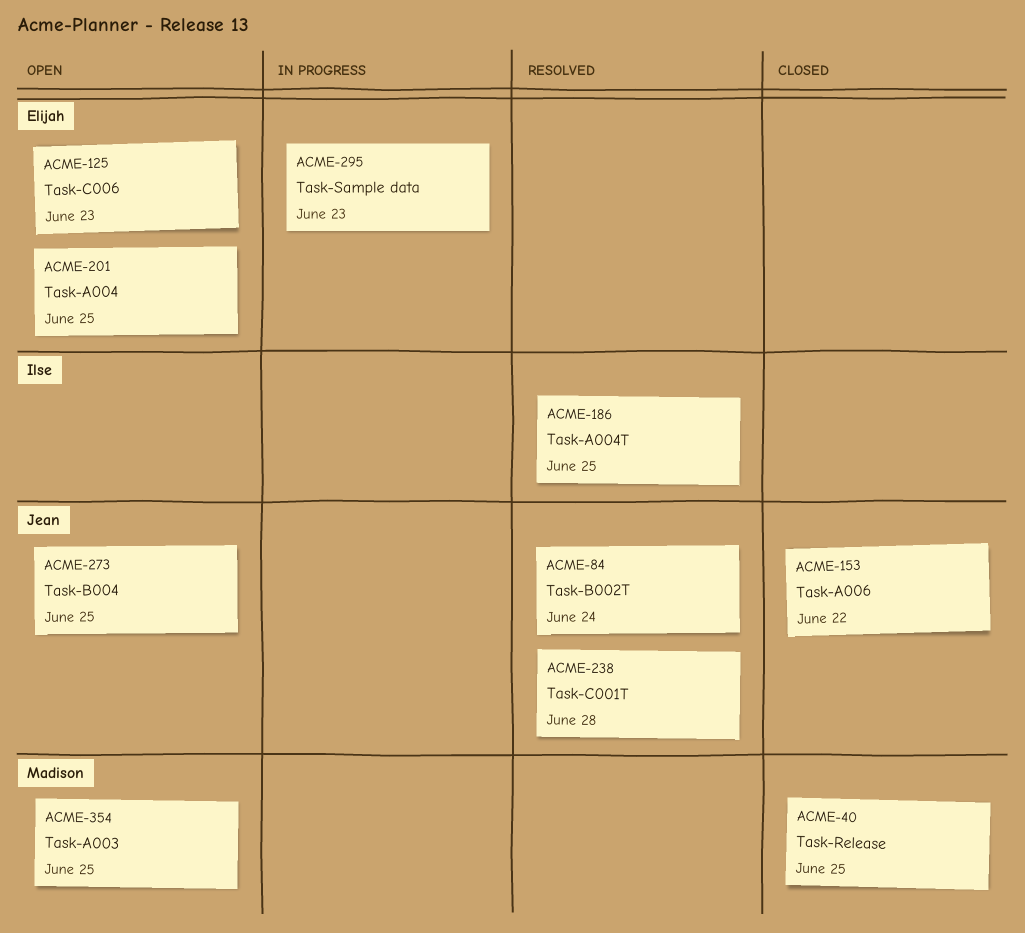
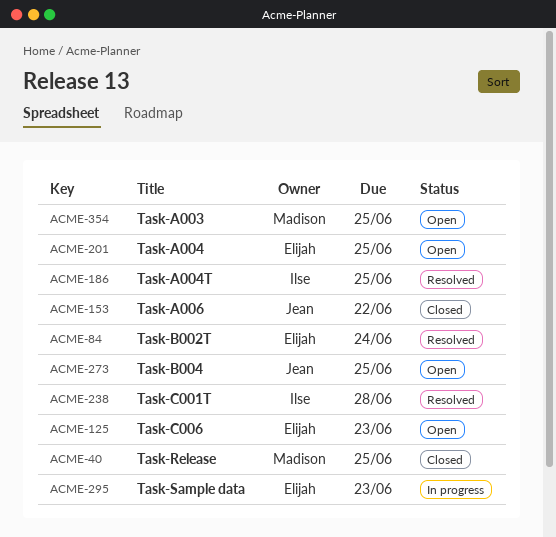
ACME-84, owner: Jean -> Elijah
ACME-238, owner: Jean -> Ilse

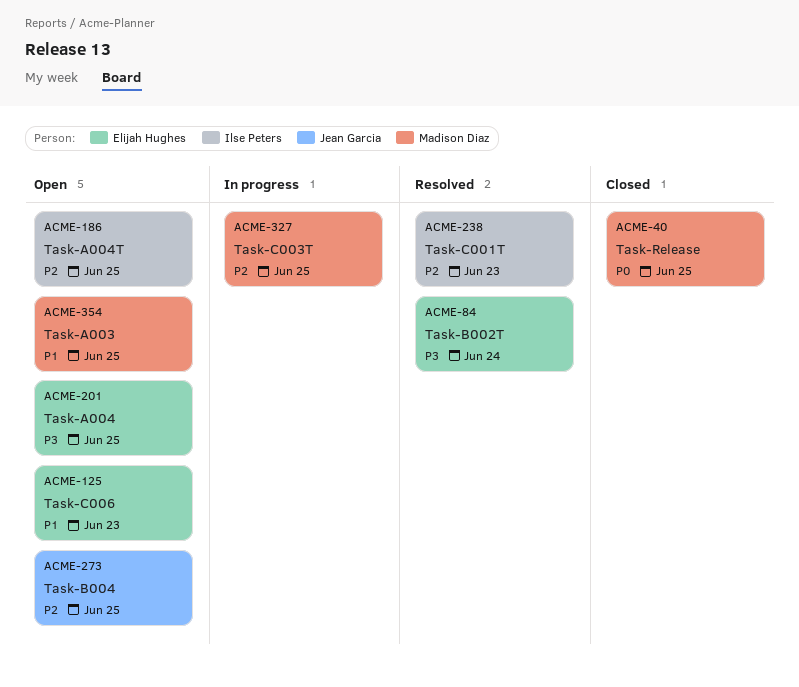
ACME-153: present -> none
ACME-186, status: Resolved -> Open
ACME-238, due: Jun 28 -> Jun 23
ACME-295: present -> none
ACME-327: none -> present

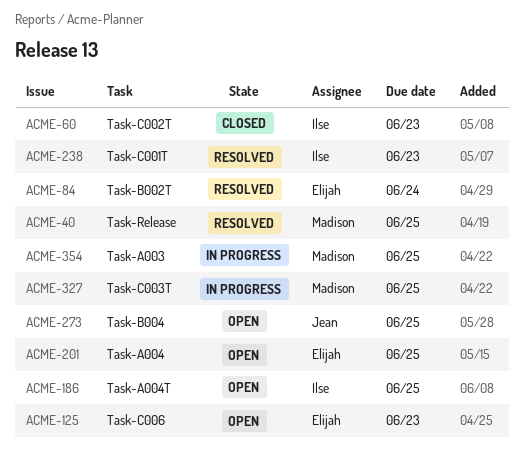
ACME-40, status: Closed -> Resolved
ACME-60: none -> present
ACME-354, status: Open -> In progress

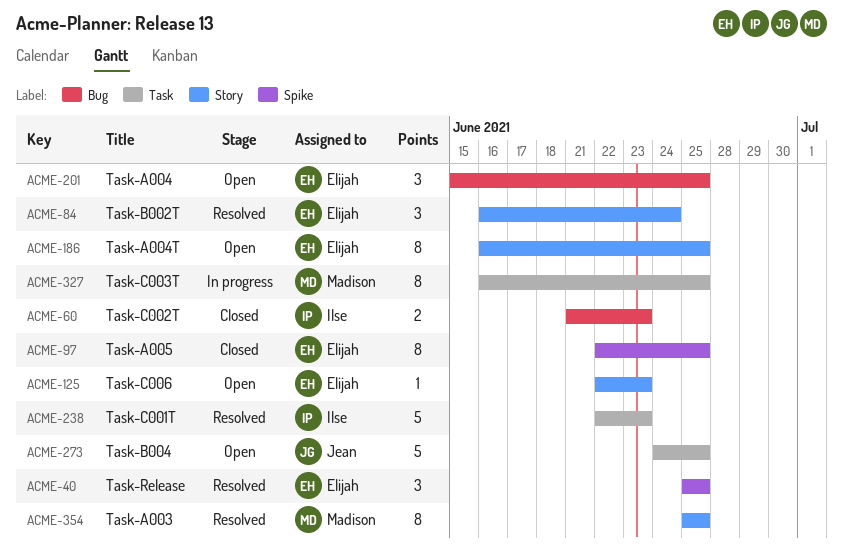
ACME-40, owner: Madison -> Elijah
ACME-97: none -> present
ACME-186, owner: Ilse -> Elijah
ACME-354, status: In progress -> Resolved

